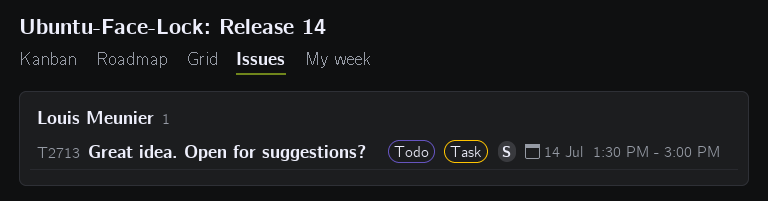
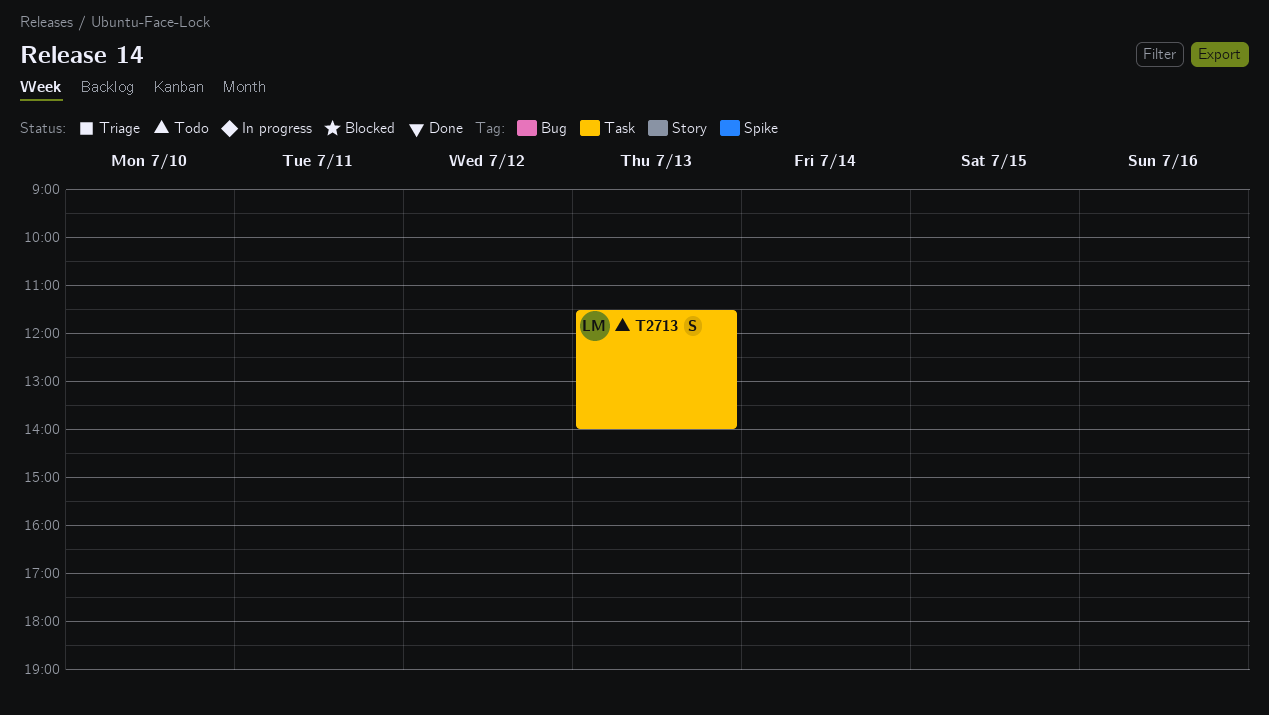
T2713, day: Jul 14 -> Jul 13
T2713, begins: 13:30 -> 11:30
T2713, ends: 15:00 -> 14:00

